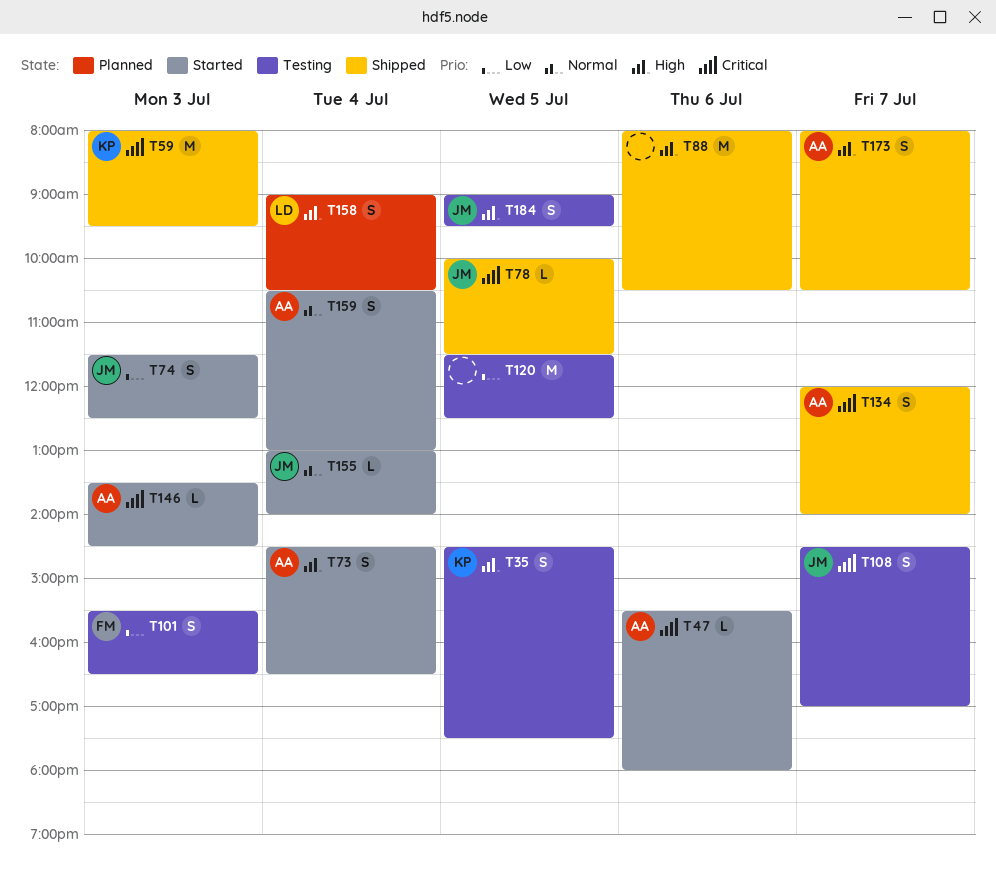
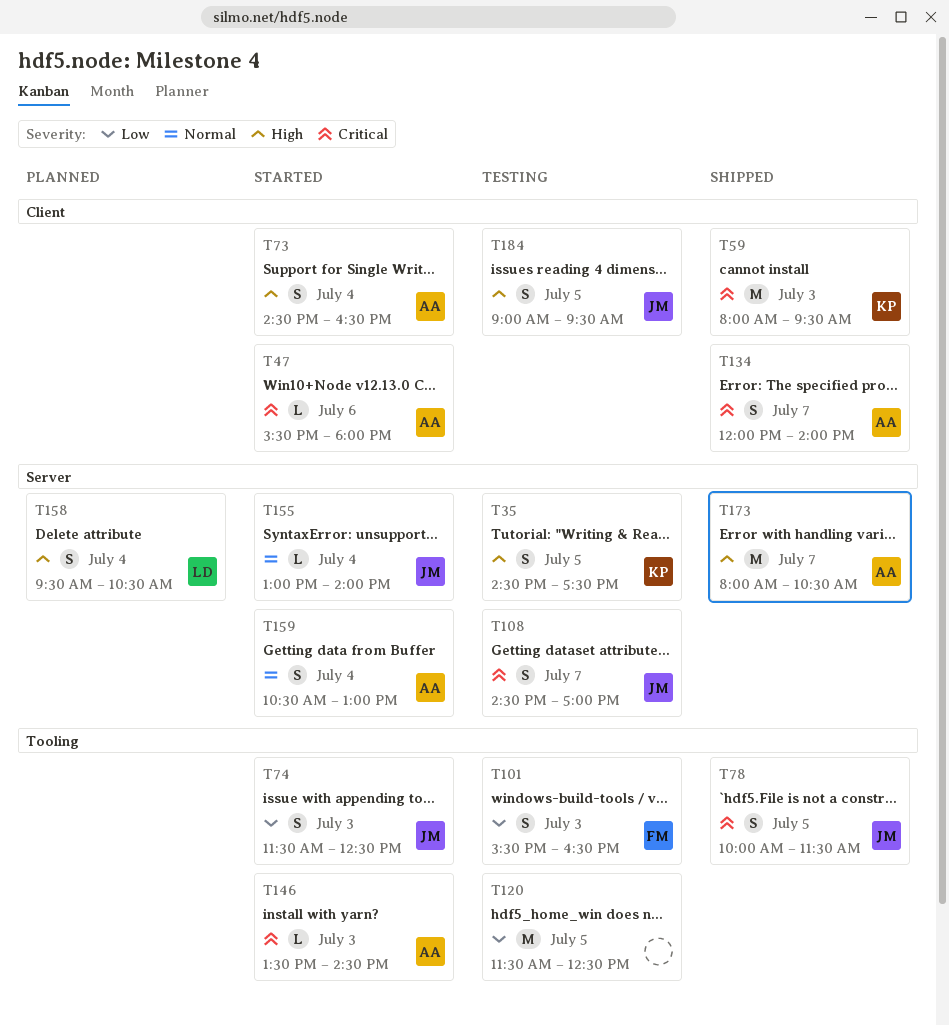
T78, estimate: L -> S
T88: present -> none
T158, begins: 09:00 -> 09:30
T173, estimate: S -> M

